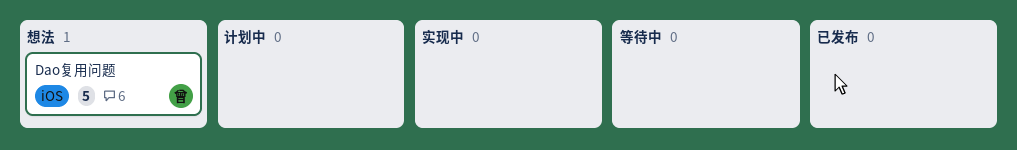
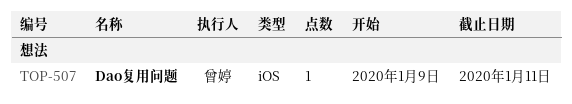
Dao复用问题, estimate: 5 -> 1

